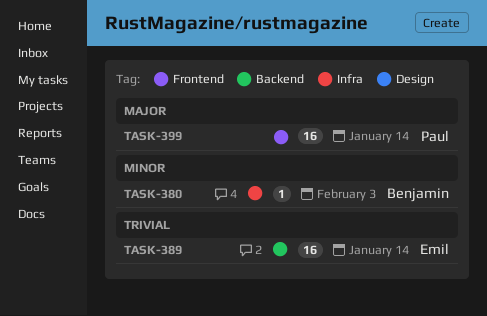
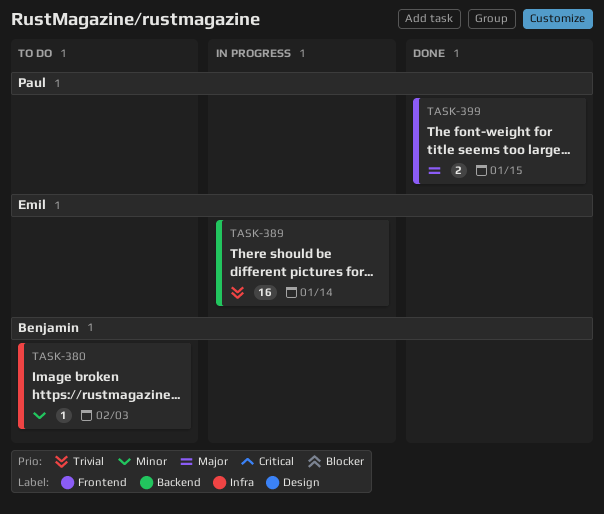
TASK-399, estimate: 16 -> 2
TASK-399, due: Jan 14 -> Jan 15

